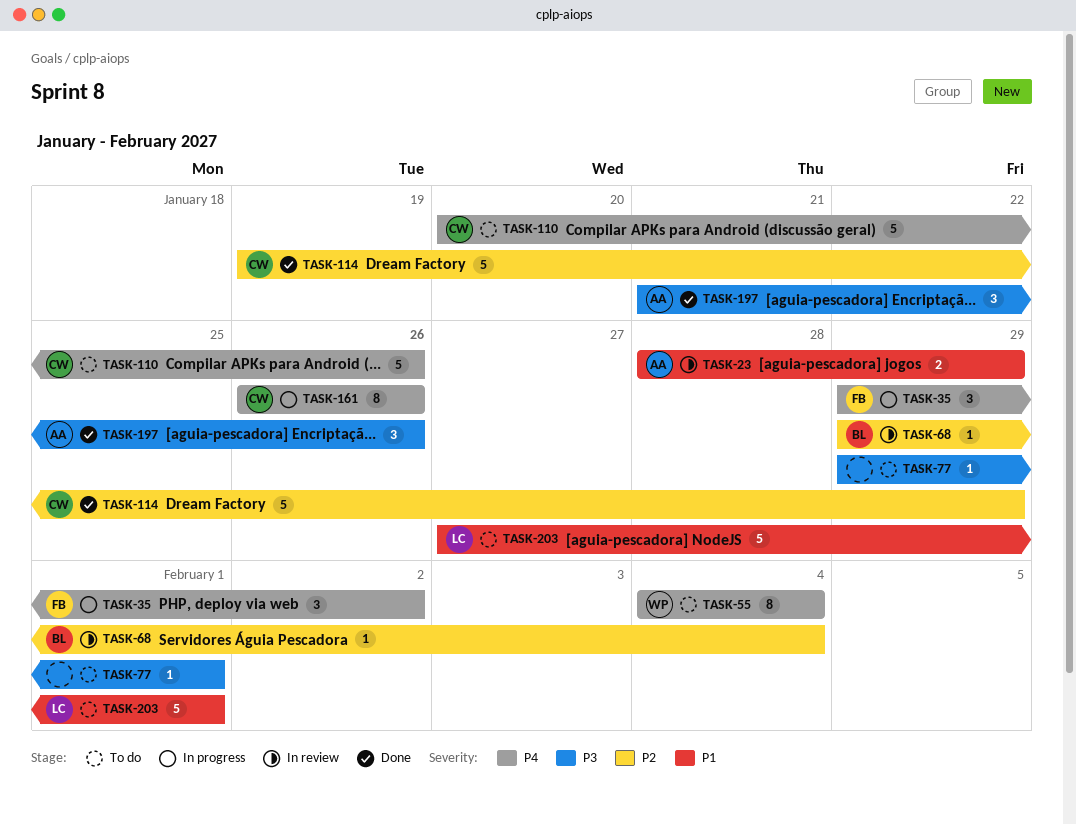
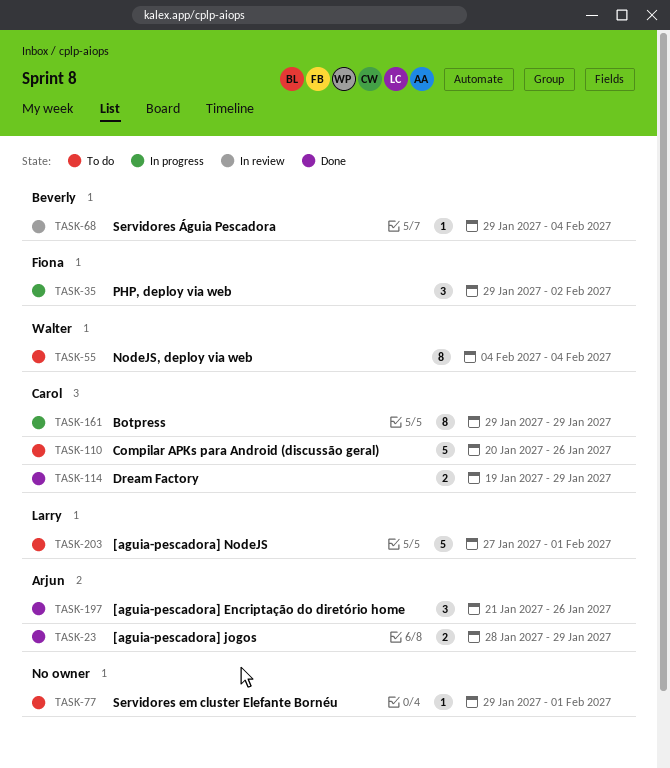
TASK-23, status: In review -> Done
TASK-114, estimate: 5 -> 2
TASK-161, start: Jan 26 -> Jan 29
TASK-161, due: Jan 26 -> Jan 29

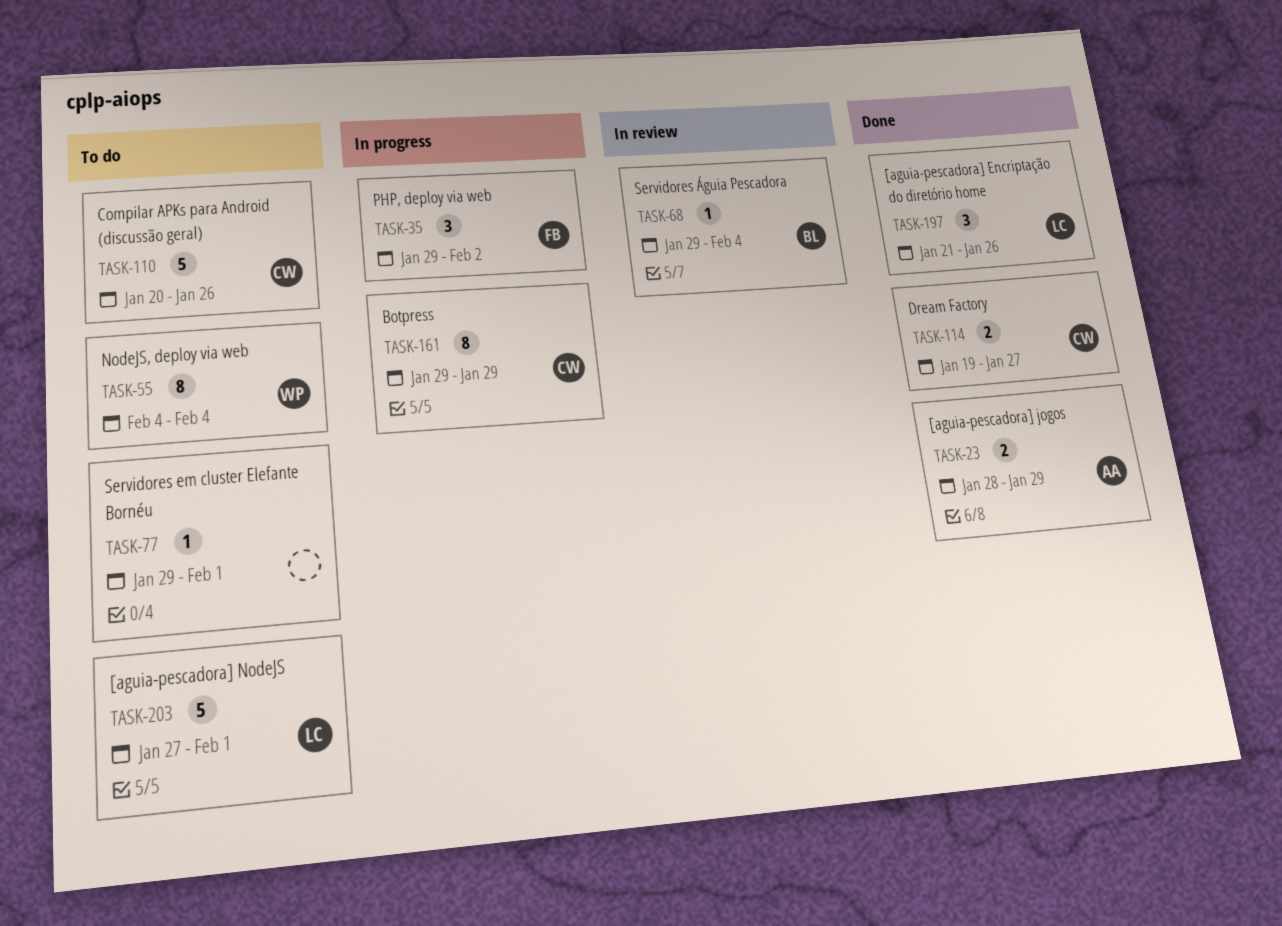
TASK-114, due: Jan 29 -> Jan 27
TASK-197, owner: Arjun -> Larry

